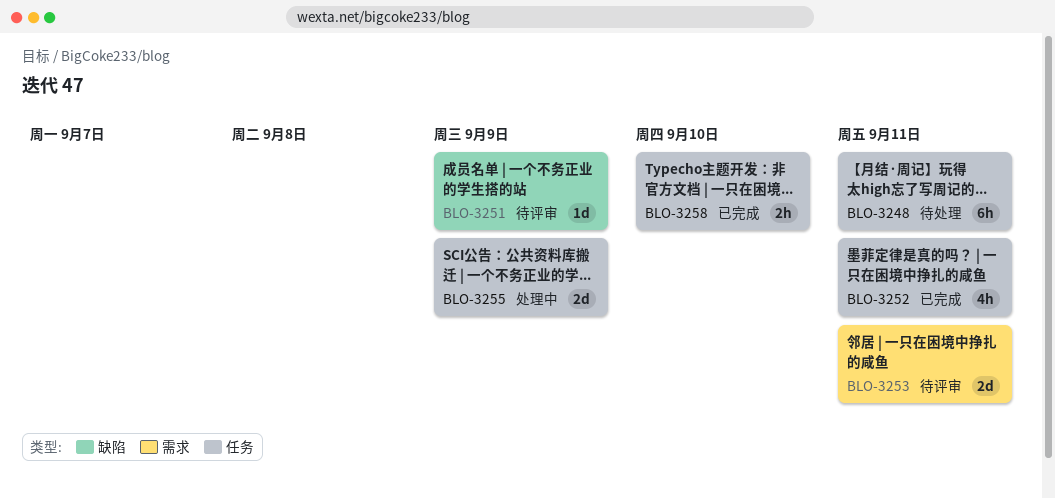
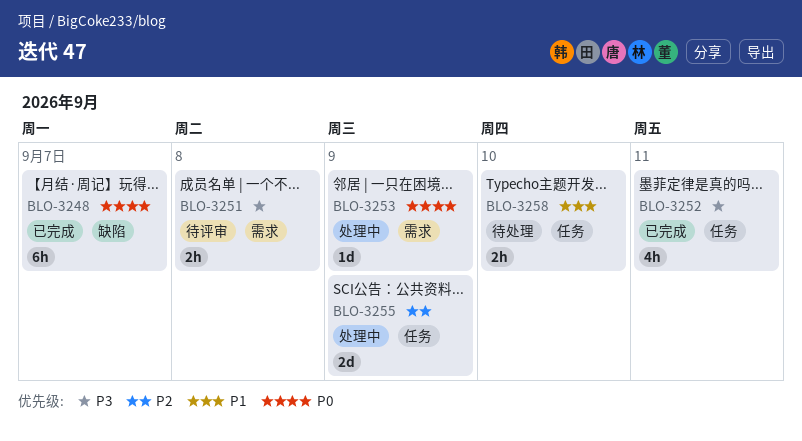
BLO-3248, status: 待处理 -> 已完成
BLO-3248, label: 任务 -> 缺陷
BLO-3248, due: Sep 11 -> Sep 7
BLO-3251, label: 缺陷 -> 需求
BLO-3251, estimate: 1d -> 2h
BLO-3251, due: Sep 9 -> Sep 8
BLO-3253, status: 待评审 -> 处理中
BLO-3253, estimate: 2d -> 1d
BLO-3253, due: Sep 11 -> Sep 9
BLO-3258, status: 已完成 -> 待处理

